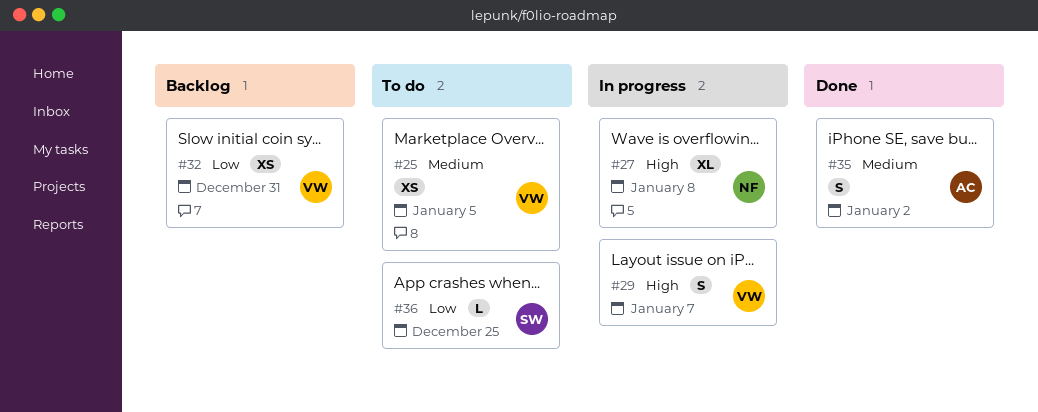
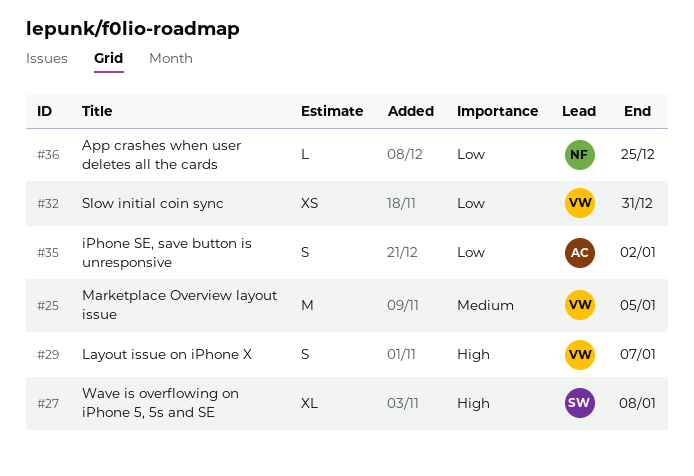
#25, estimate: XS -> M
#27, owner: NF -> SW
#35, priority: Medium -> Low
#36, owner: SW -> NF

